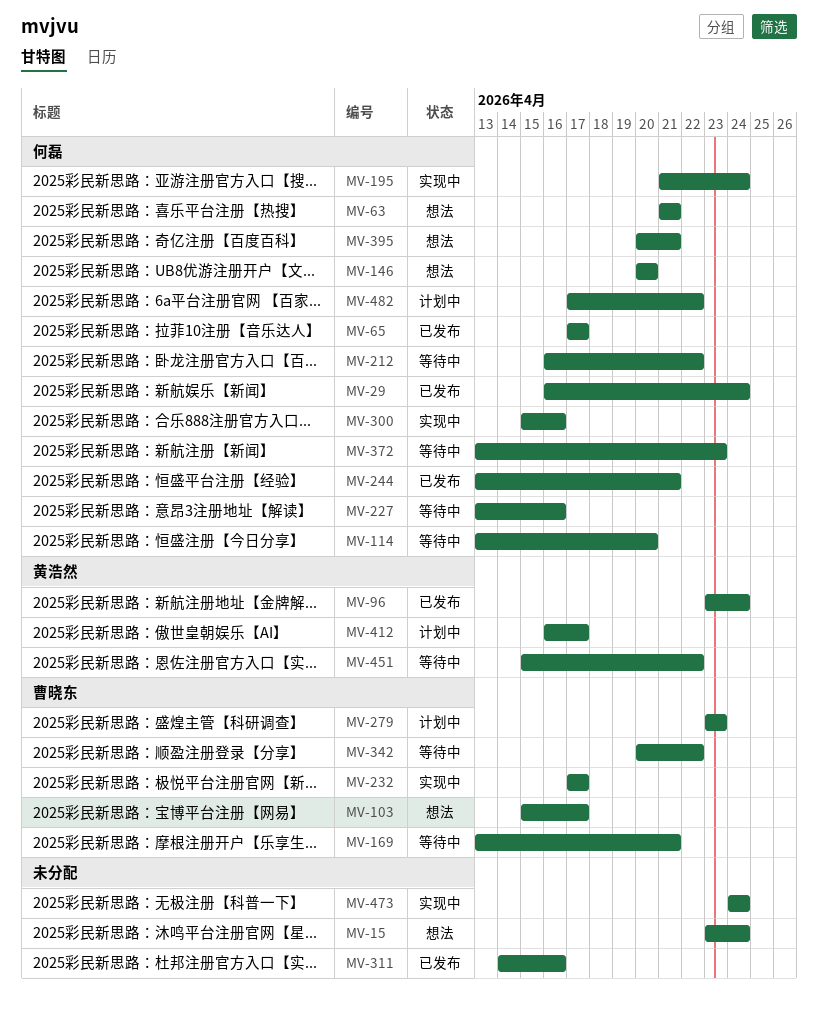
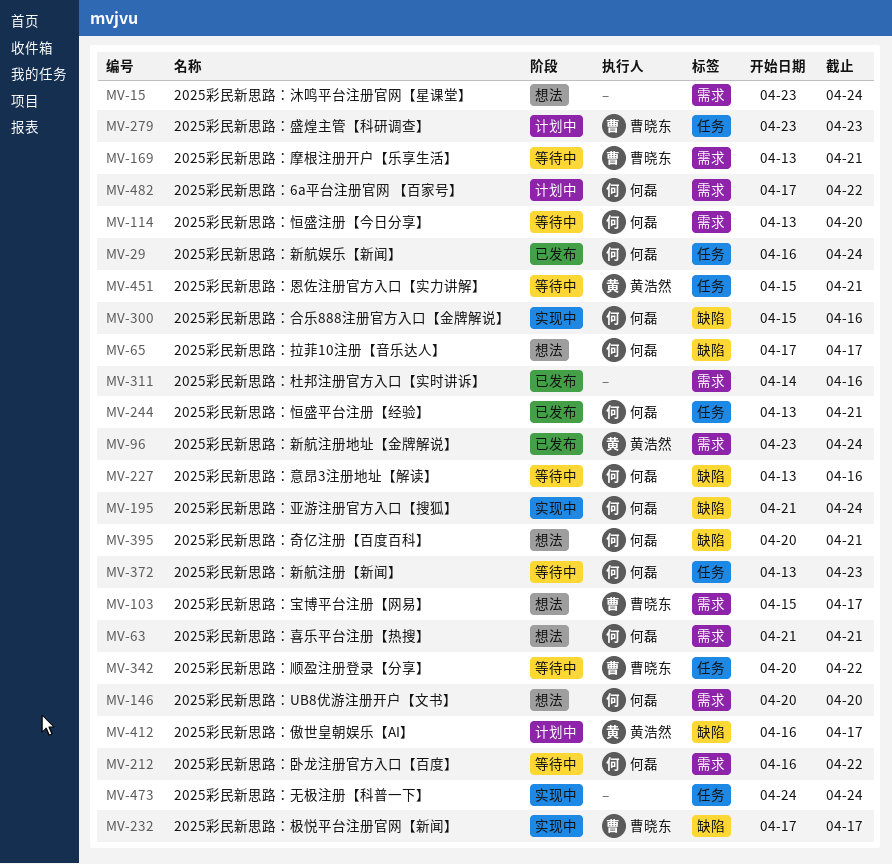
MV-65, status: 已发布 -> 想法
MV-451, due: Apr 22 -> Apr 21

